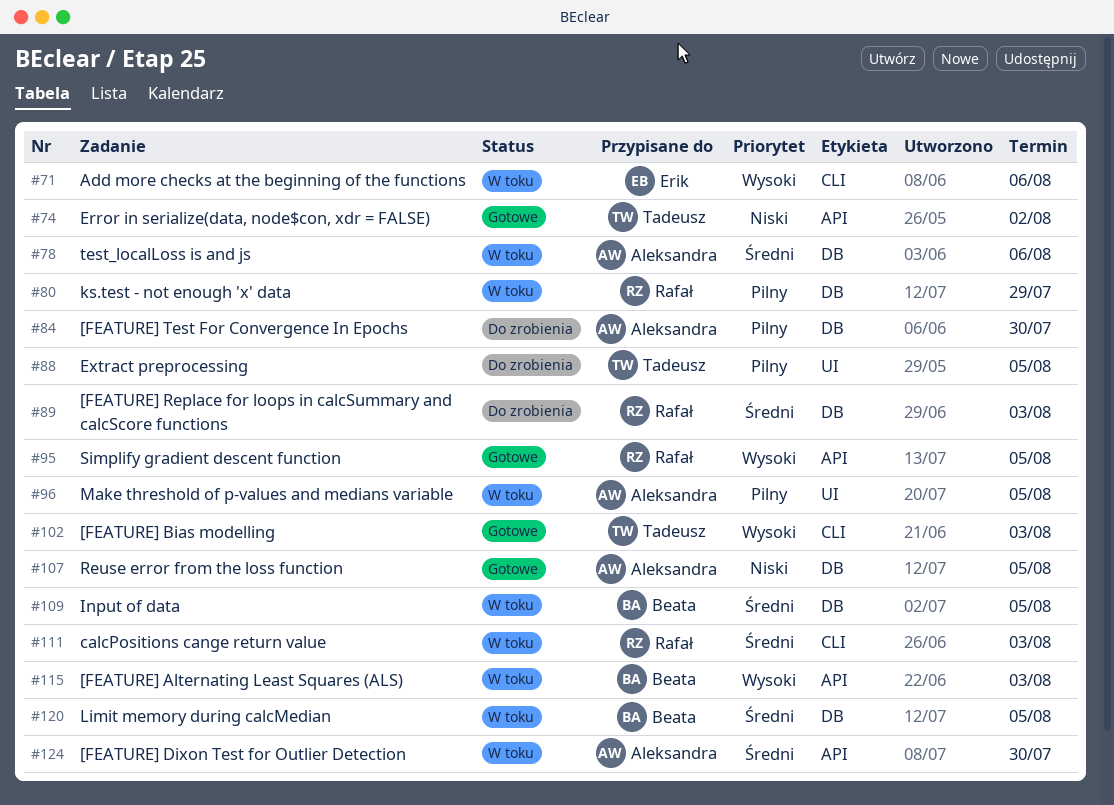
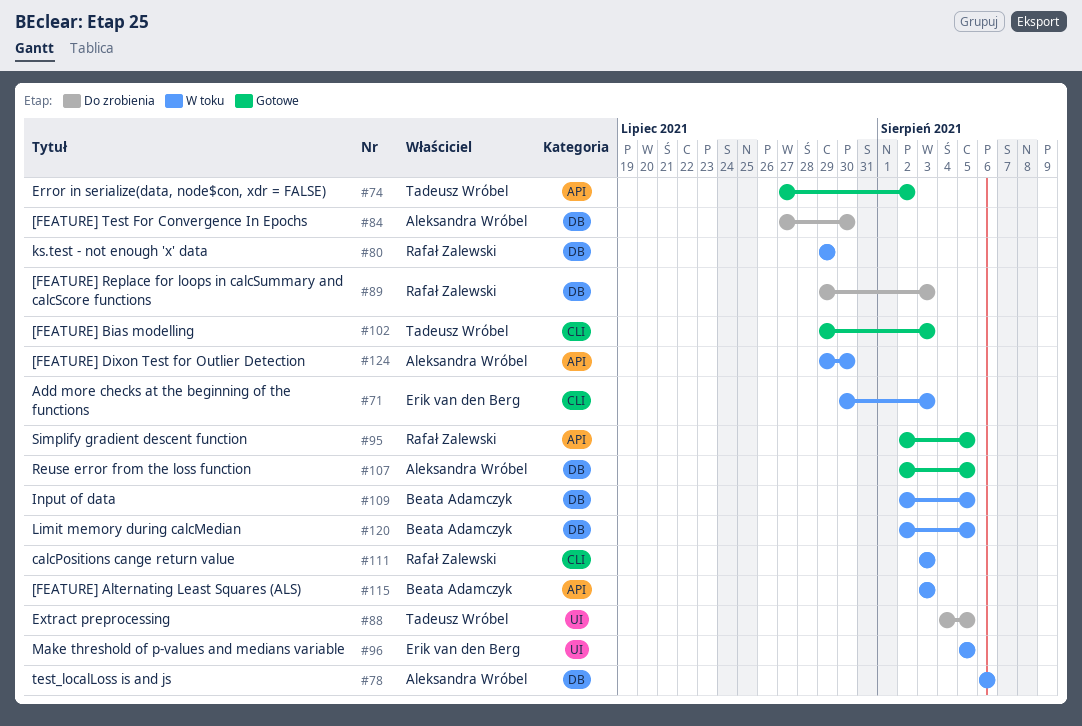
#71, due: Aug 6 -> Aug 3
#96, owner: Aleksandra Wróbel -> Erik van den Berg

